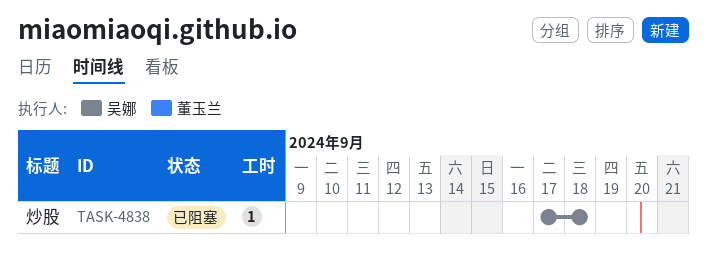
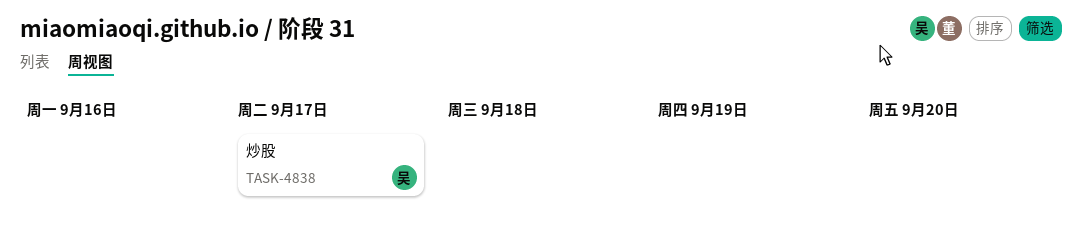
TASK-4838, due: Sep 18 -> Sep 17

